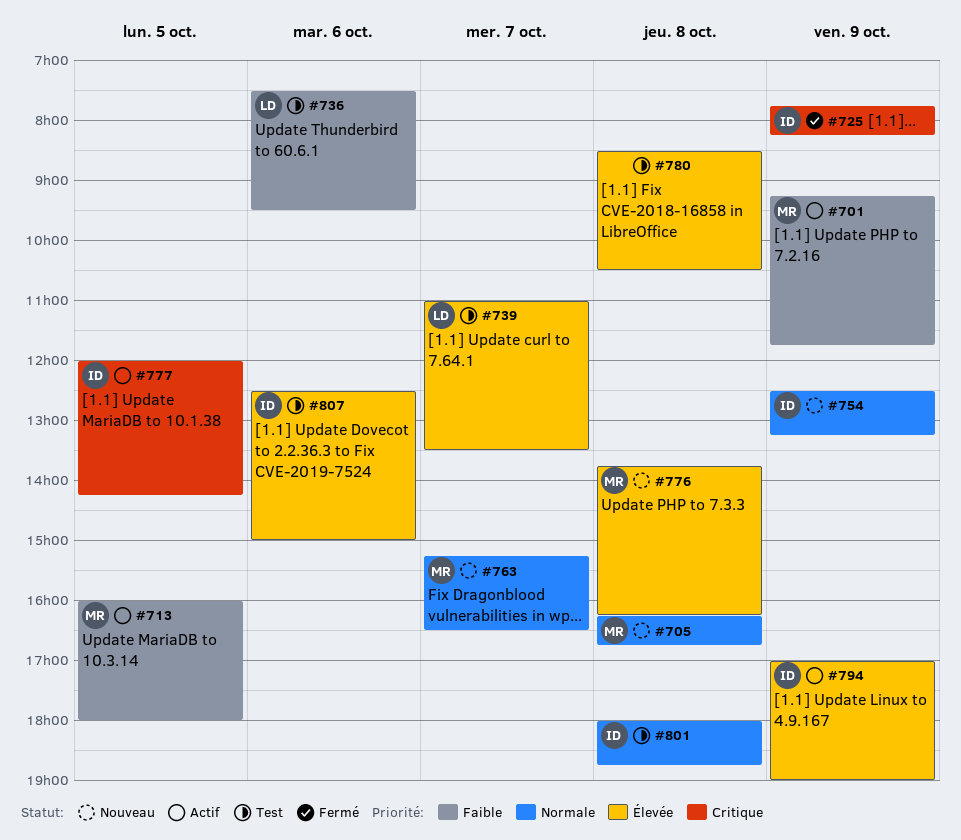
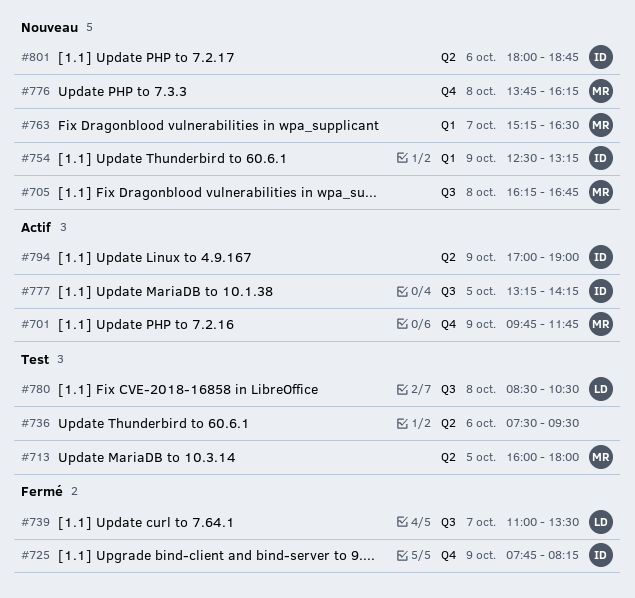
#701, begins: 09:15 -> 09:45
#713, status: Actif -> Test
#736, owner: LD -> none
#739, status: Test -> Fermé
#777, begins: 12:00 -> 13:15
#780, owner: none -> LD
#801, status: Test -> Nouveau
#801, day: Oct 8 -> Oct 6
#807: present -> none

